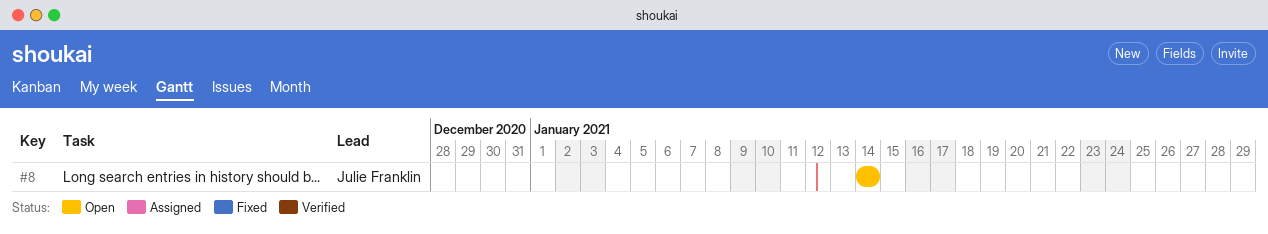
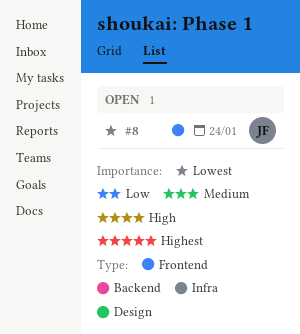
#8, due: Jan 14 -> Jan 24

